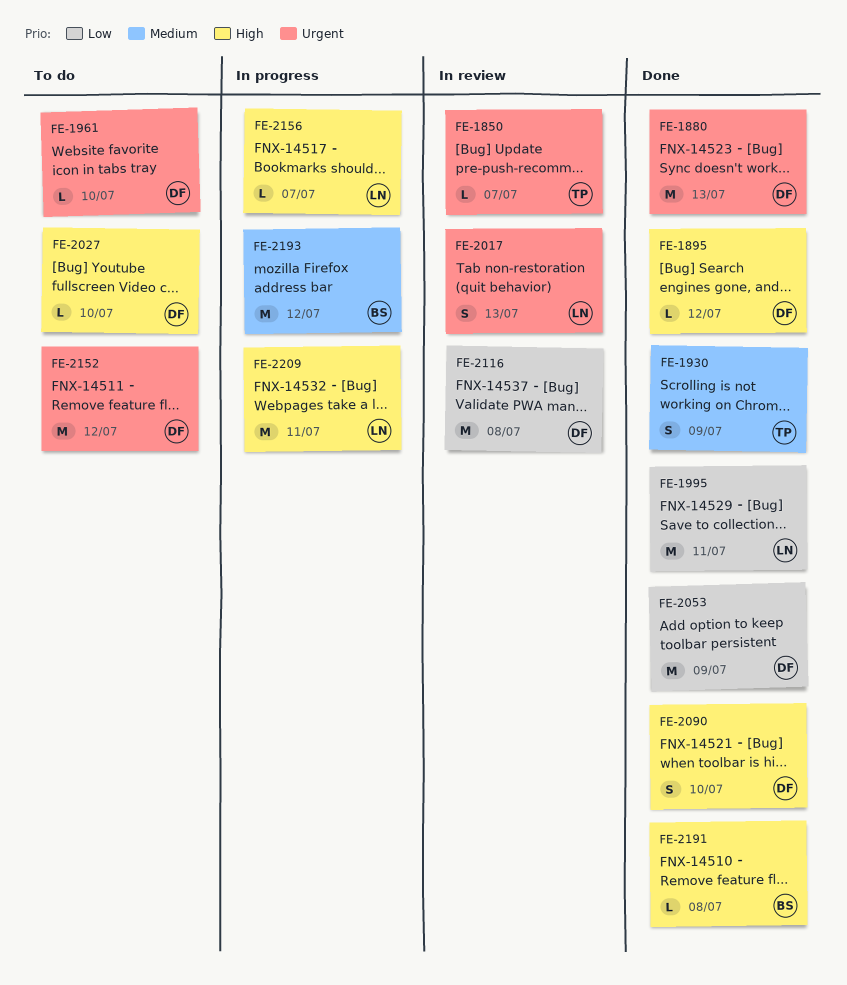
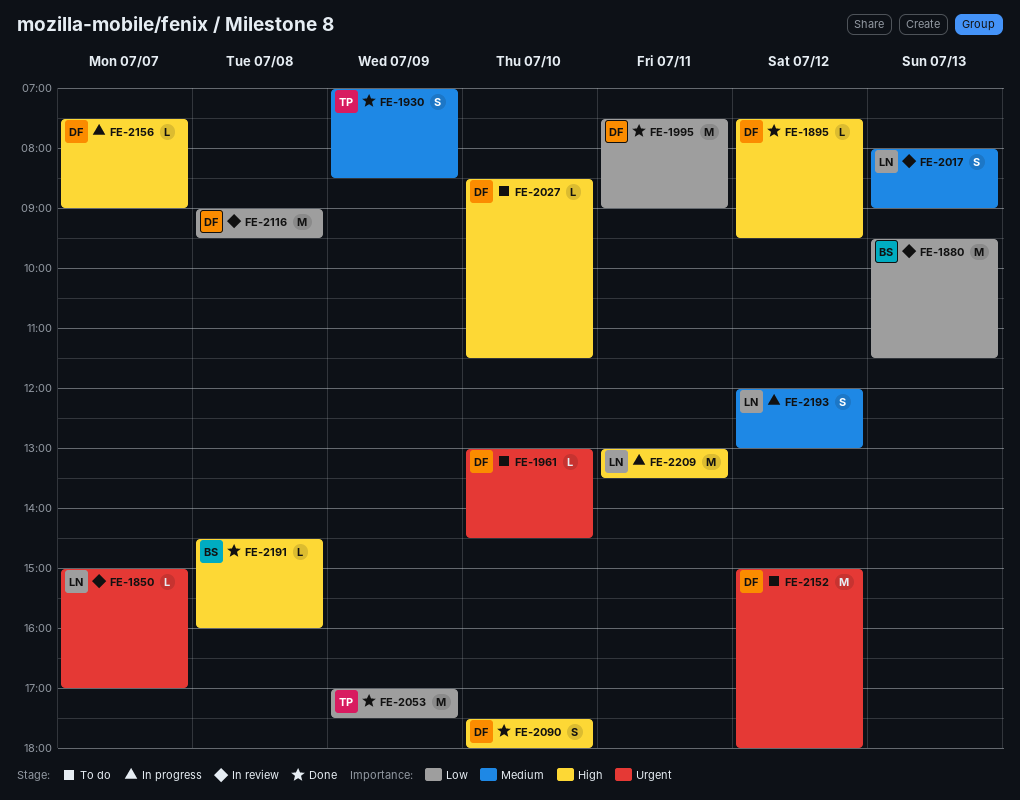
FE-1850, owner: TP -> LN
FE-1880, status: Done -> In review
FE-1880, owner: DF -> BS
FE-1880, priority: Urgent -> Low
FE-1995, owner: LN -> DF
FE-2017, priority: Urgent -> Medium
FE-2053, owner: DF -> TP
FE-2156, owner: LN -> DF
FE-2193, owner: BS -> LN
FE-2193, estimate: M -> S

